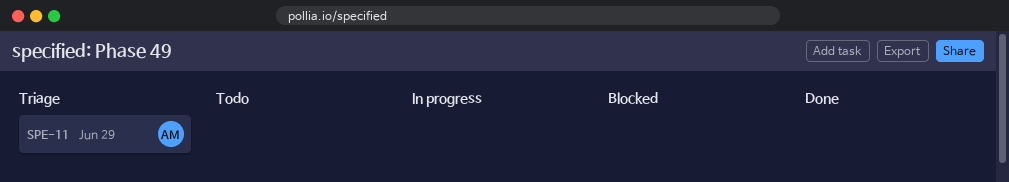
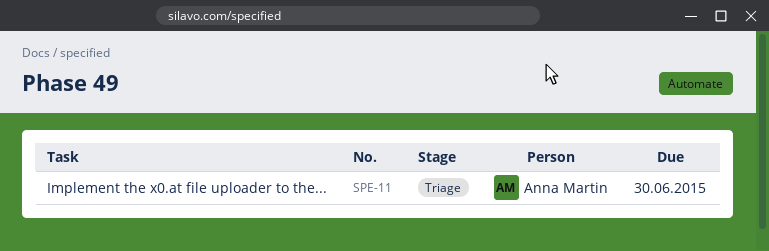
SPE-11, due: Jun 29 -> Jun 30

